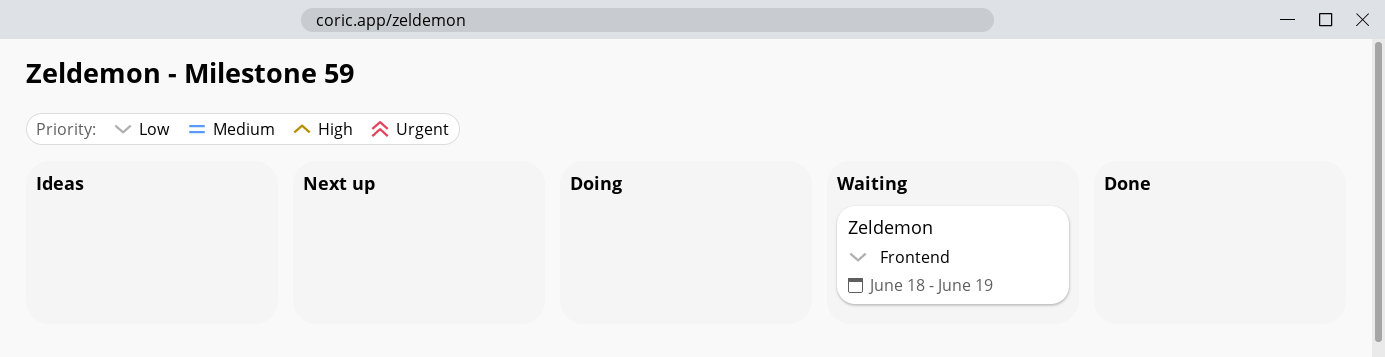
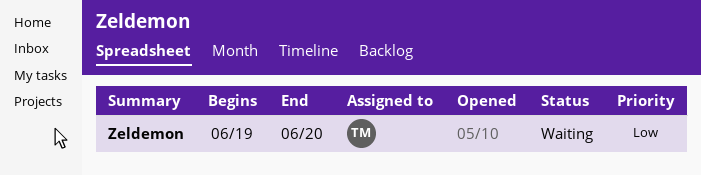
Zeldemon, start: Jun 18 -> Jun 19
Zeldemon, due: Jun 19 -> Jun 20

